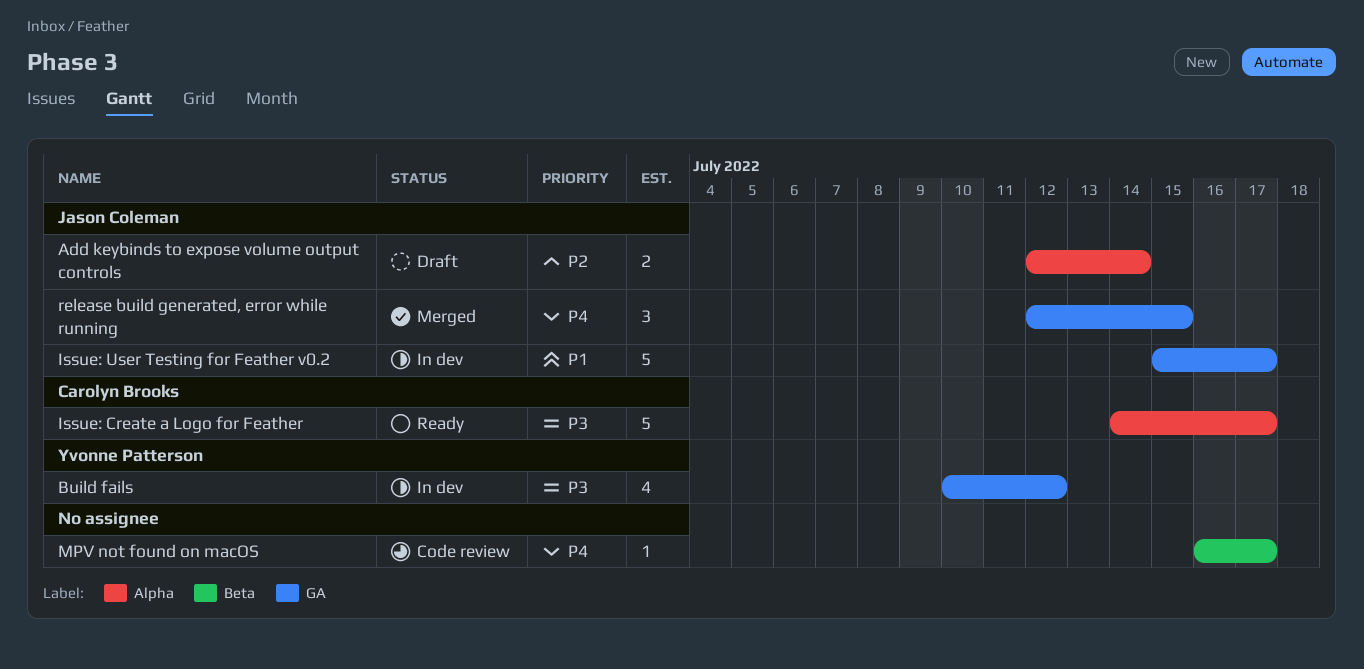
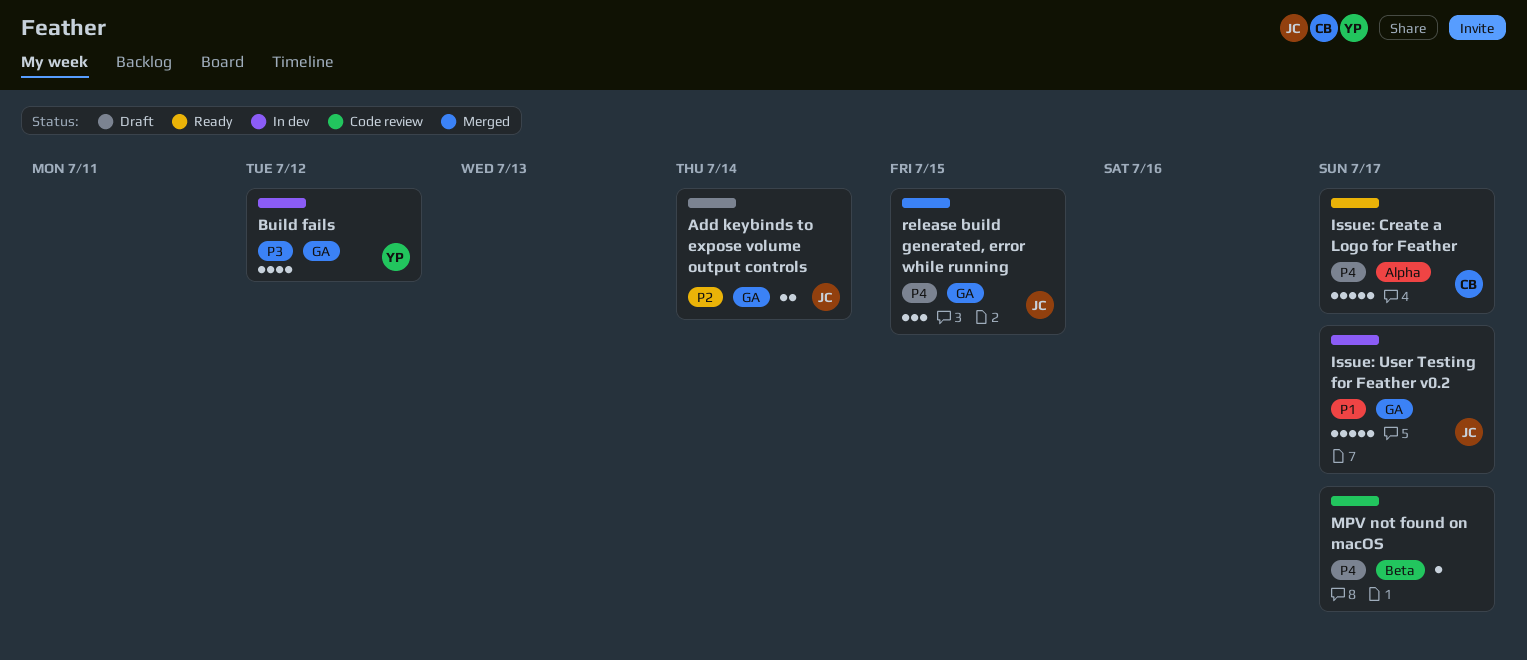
Add keybinds to expose volume output controls, label: Alpha -> GA
Issue: Create a Logo for Feather, priority: P3 -> P4

